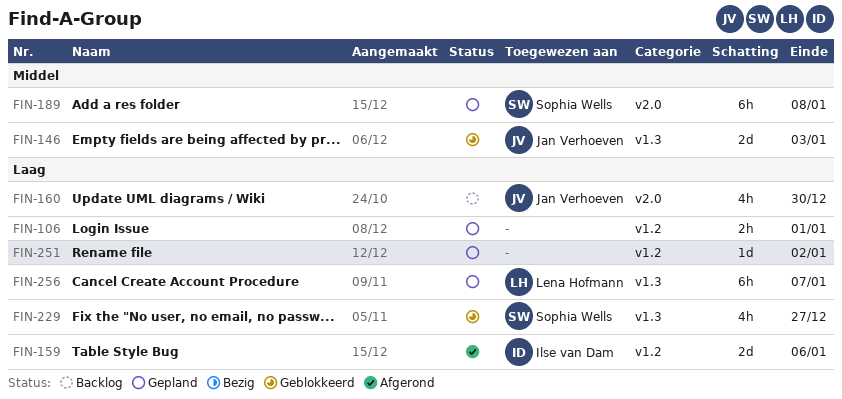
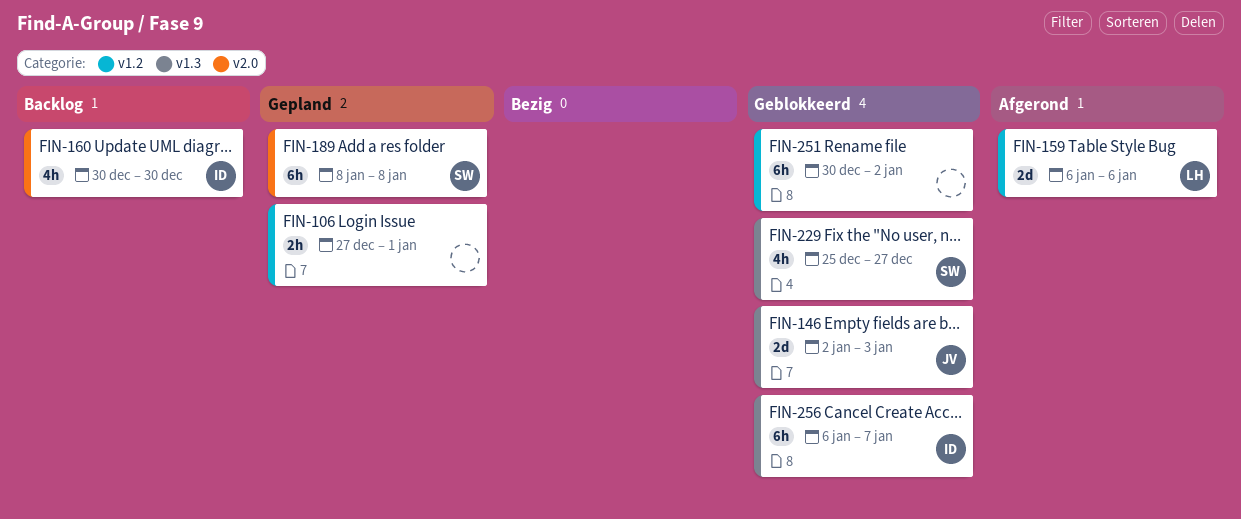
FIN-159, owner: Ilse van Dam -> Lena Hofmann
FIN-160, owner: Jan Verhoeven -> Ilse van Dam
FIN-251, status: Gepland -> Geblokkeerd
FIN-251, estimate: 1d -> 6h
FIN-256, status: Gepland -> Geblokkeerd
FIN-256, owner: Lena Hofmann -> Ilse van Dam

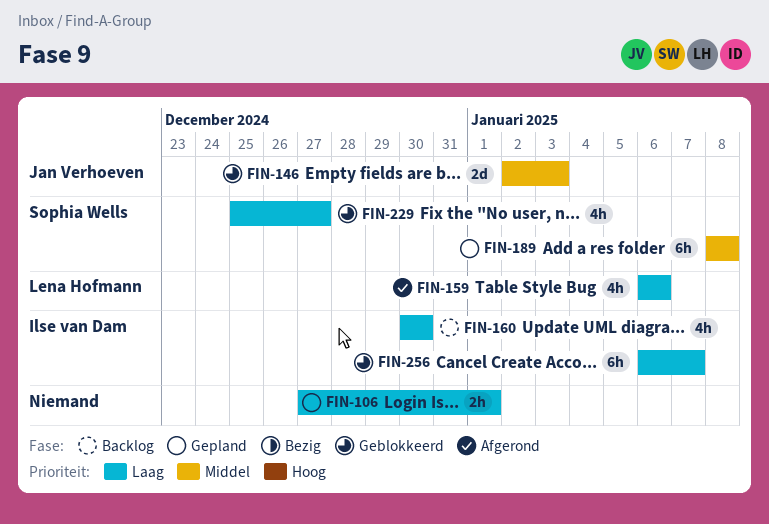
FIN-159, estimate: 2d -> 4h
FIN-251: present -> none

